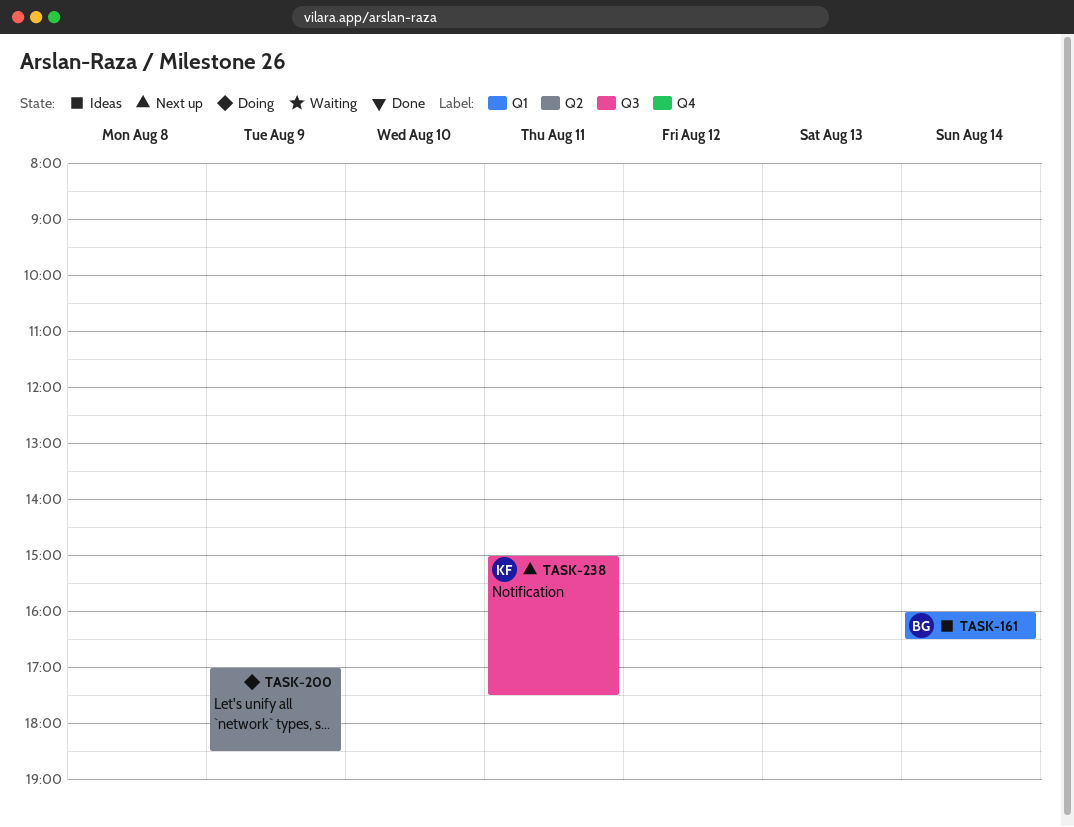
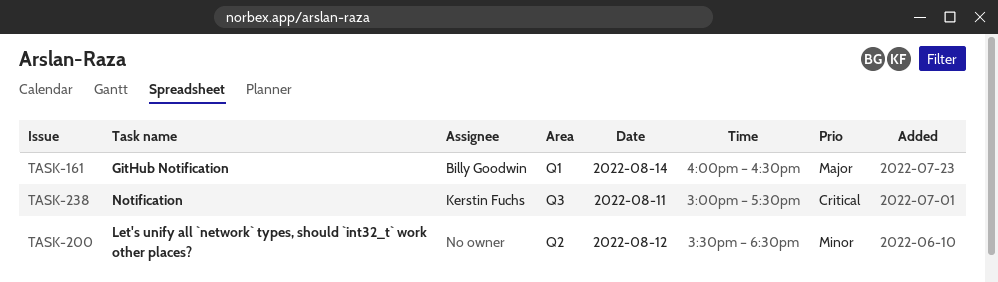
TASK-200, day: Aug 9 -> Aug 12
TASK-200, begins: 17:00 -> 15:30

